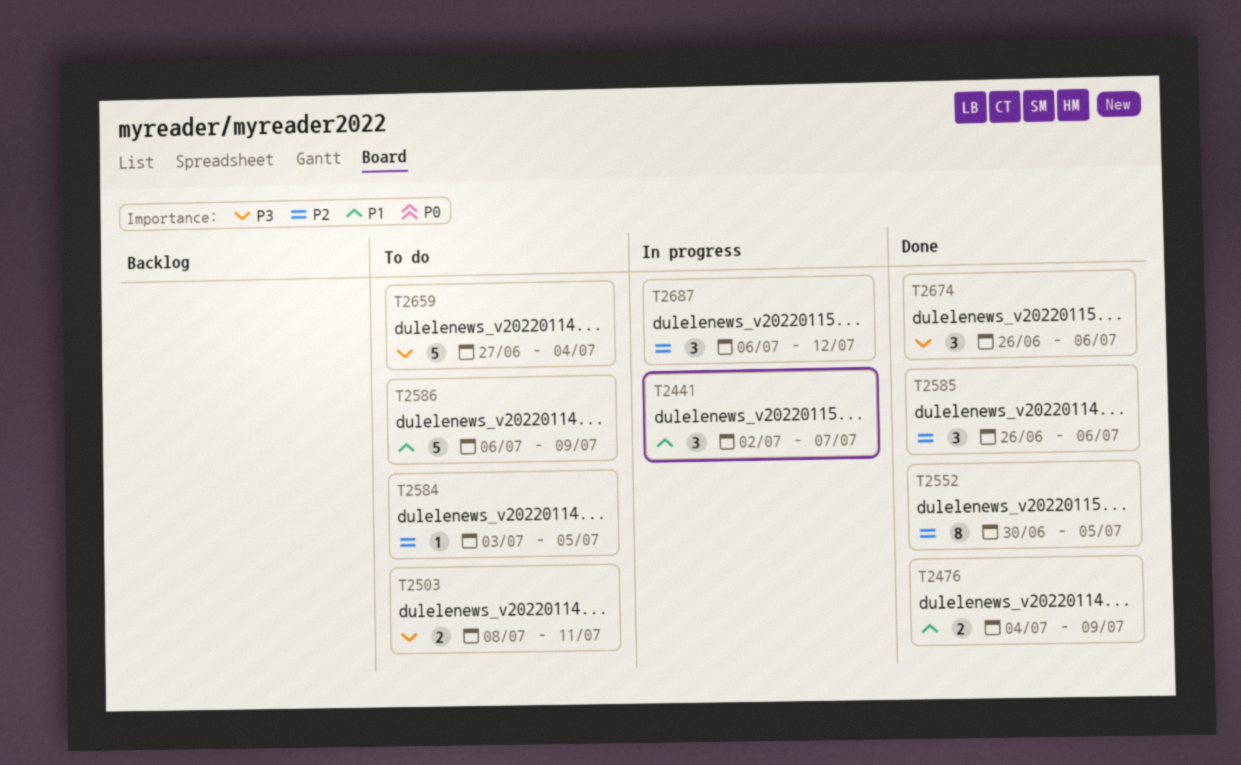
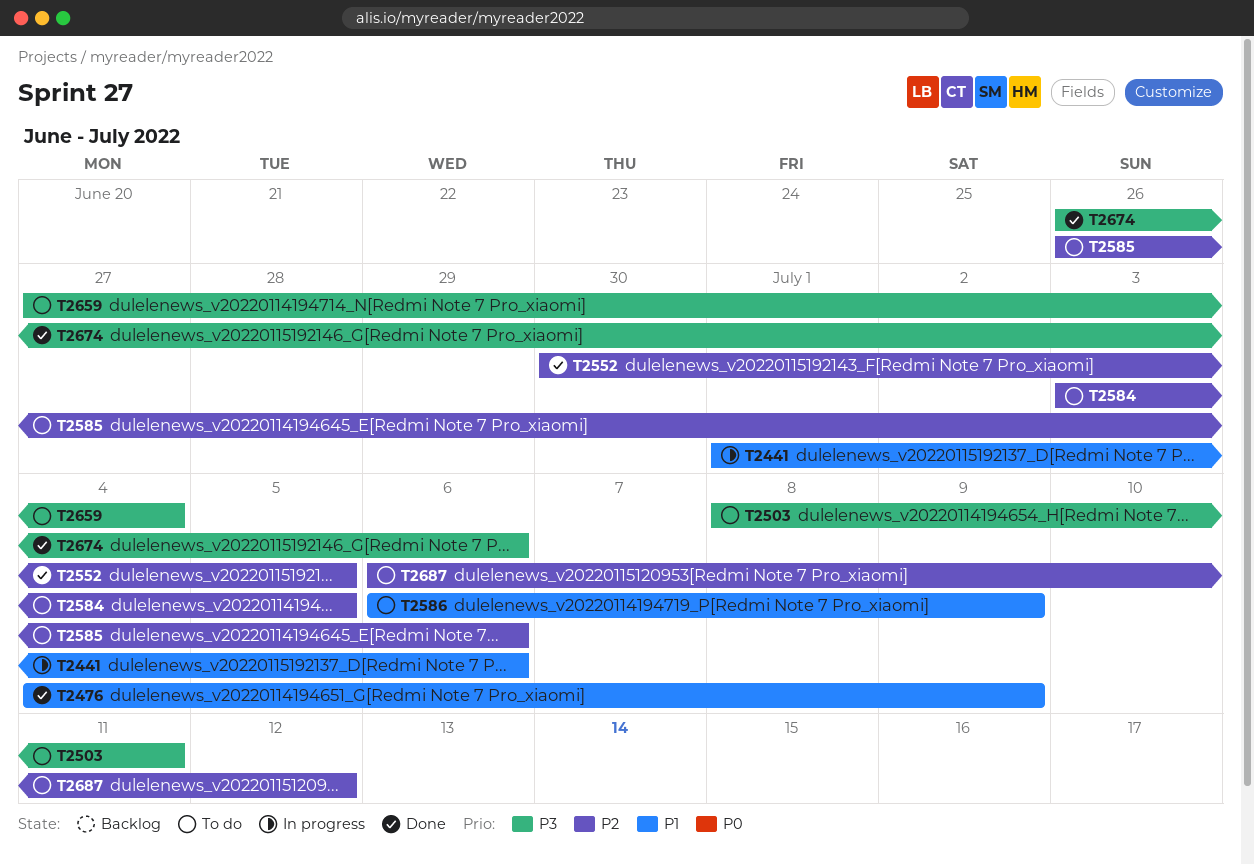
T2441, start: Jul 2 -> Jul 1
T2441, due: Jul 7 -> Jul 6
T2585, status: Done -> To do
T2687, status: In progress -> To do

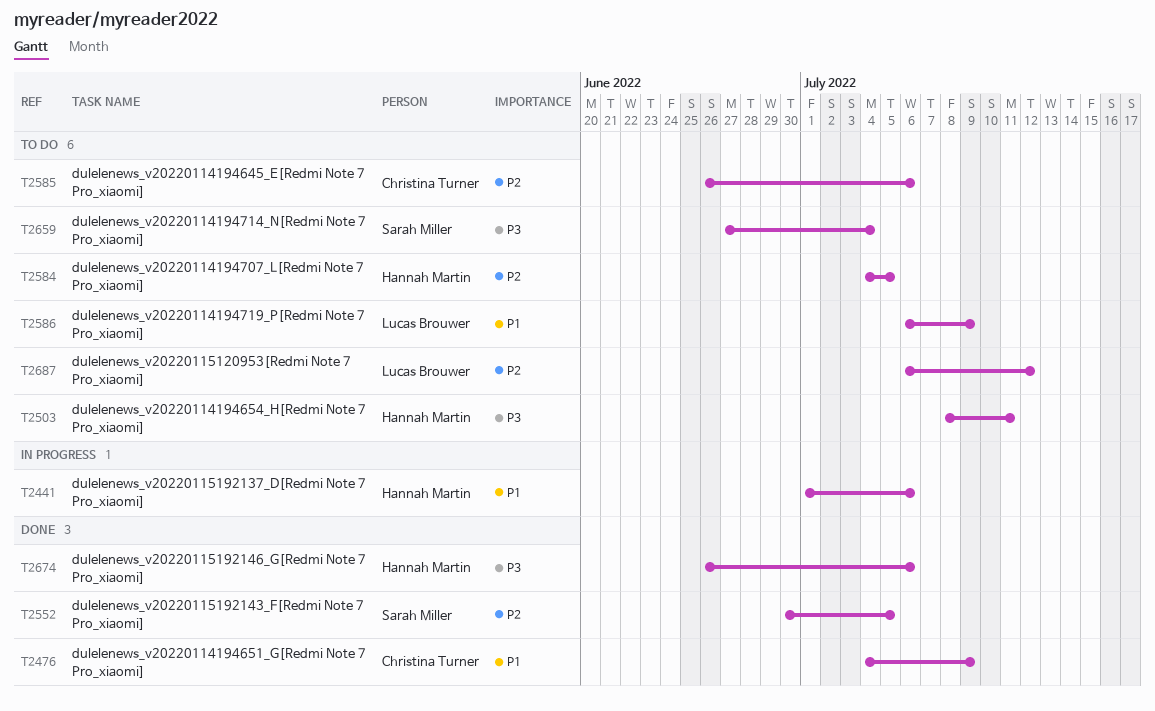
T2584, start: Jul 3 -> Jul 4

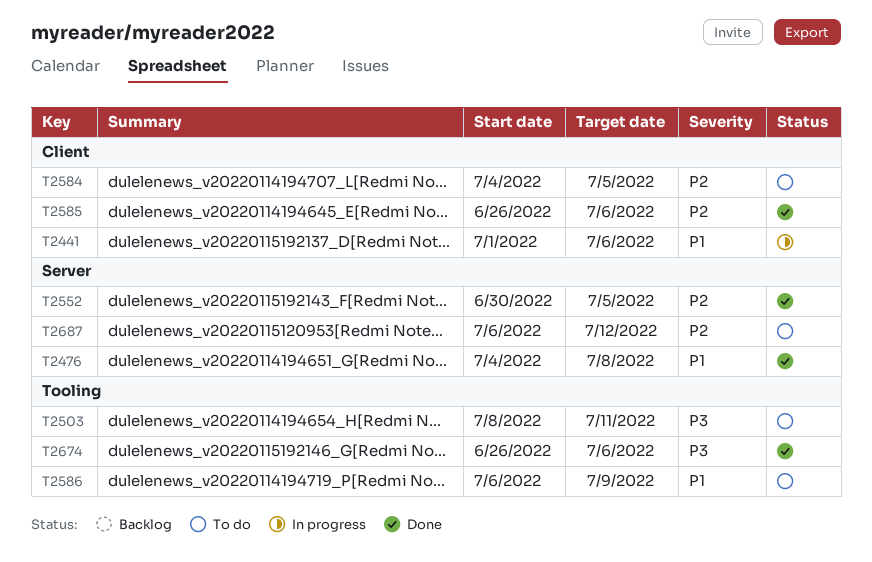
T2476, due: Jul 9 -> Jul 8
T2585, status: To do -> Done
T2659: present -> none

